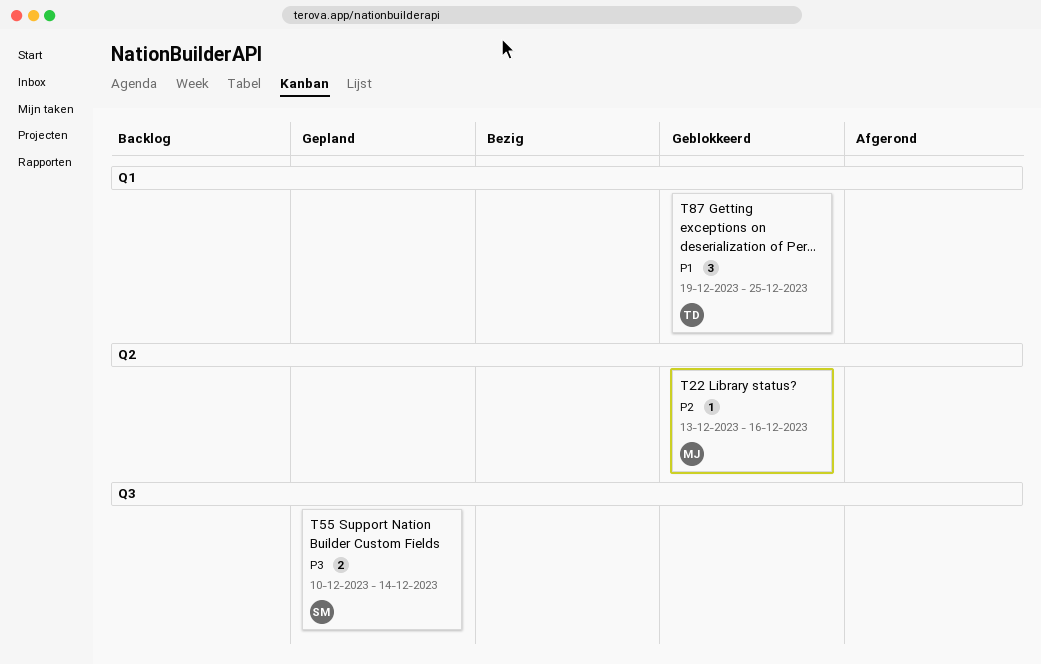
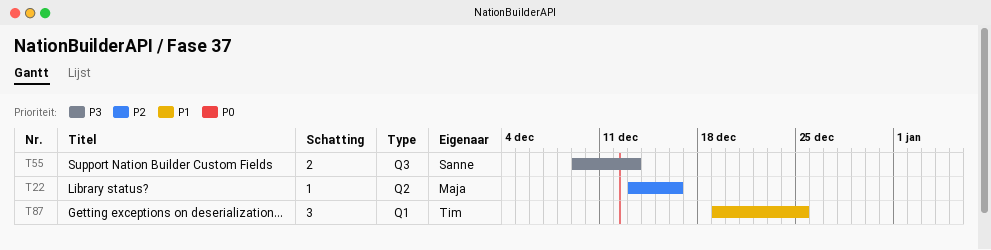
T55, start: Dec 10 -> Dec 9
T55, due: Dec 14 -> Dec 13

